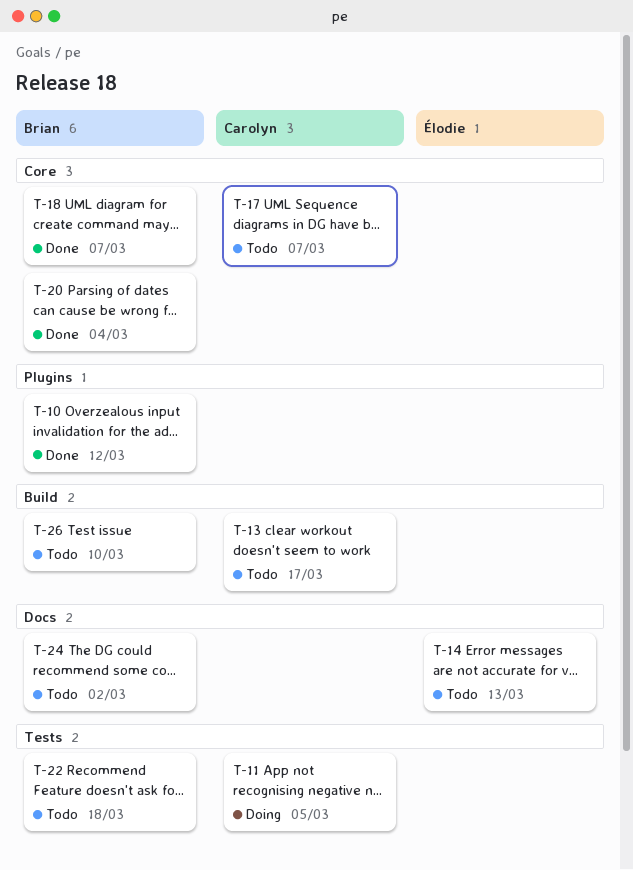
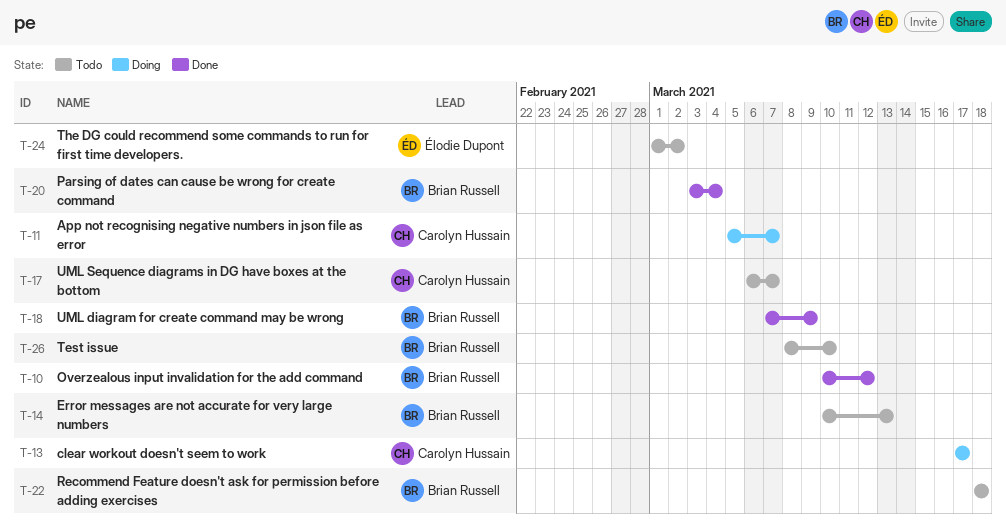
T-11, due: Mar 5 -> Mar 7
T-13, status: Todo -> Doing
T-14, owner: Élodie Dupont -> Brian Russell
T-18, due: Mar 7 -> Mar 9
T-24, owner: Brian Russell -> Élodie Dupont

